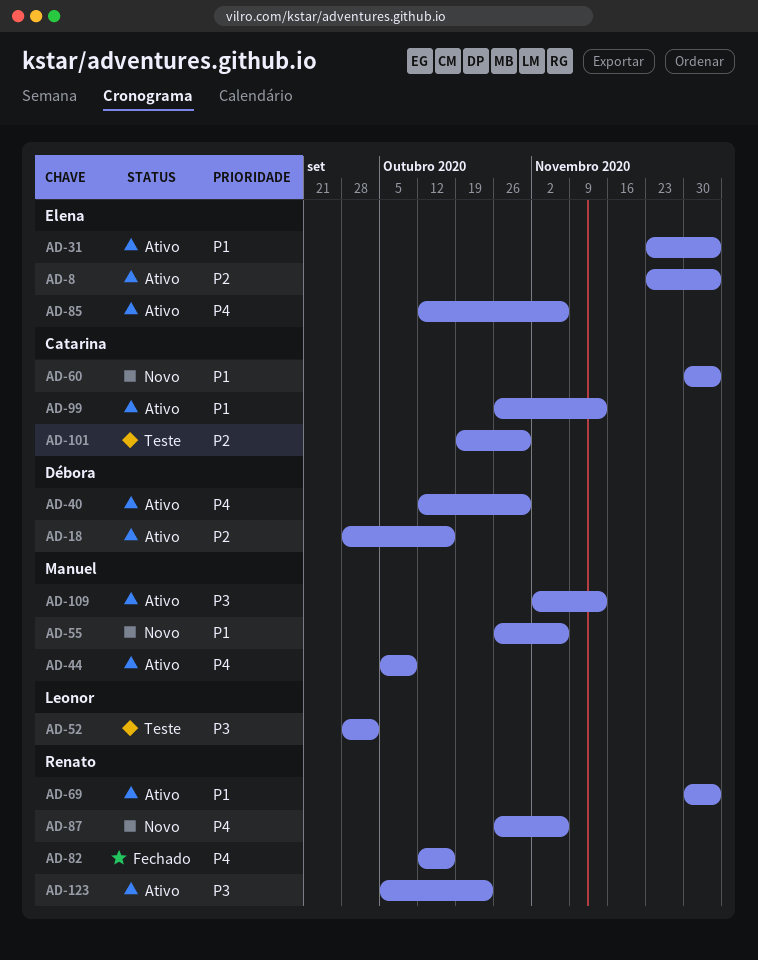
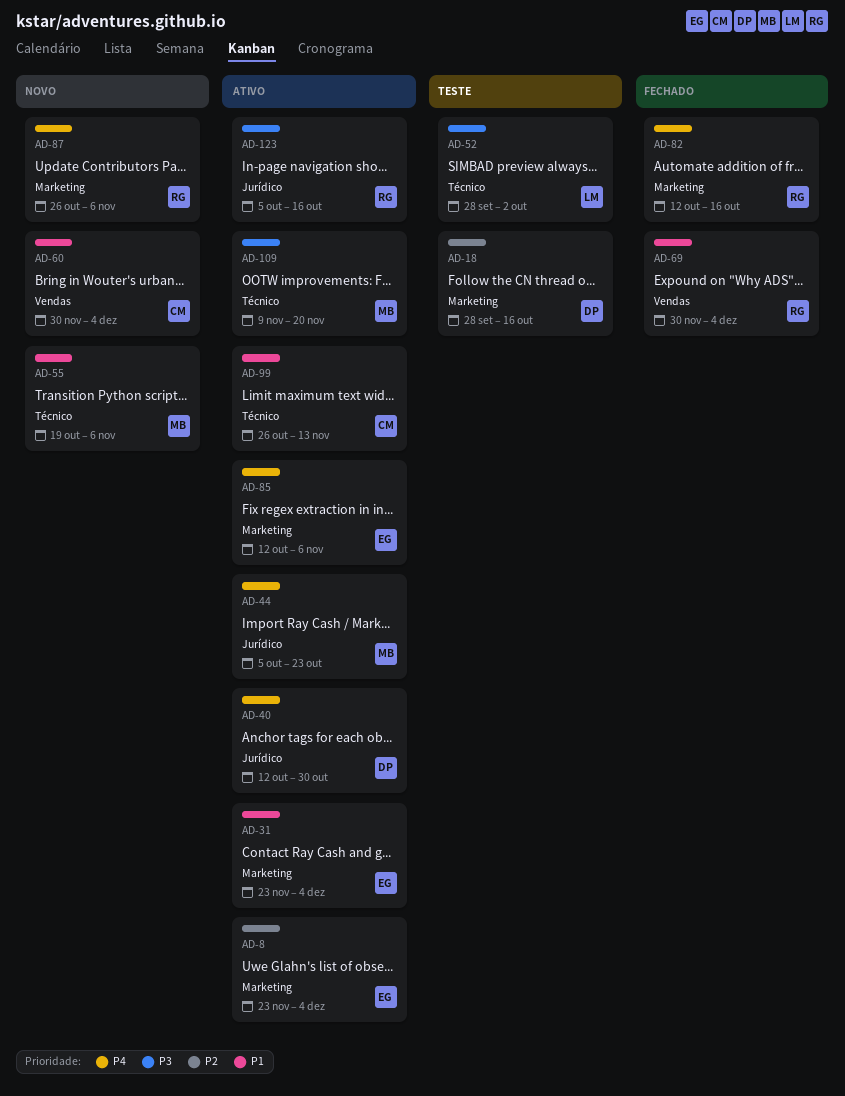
AD-18, status: Ativo -> Teste
AD-44, due: Oct 9 -> Oct 23
AD-55, start: Oct 26 -> Oct 19
AD-69, status: Ativo -> Fechado
AD-101: present -> none
AD-109, start: Nov 2 -> Nov 9
AD-109, due: Nov 13 -> Nov 20
AD-123, due: Oct 23 -> Oct 16

